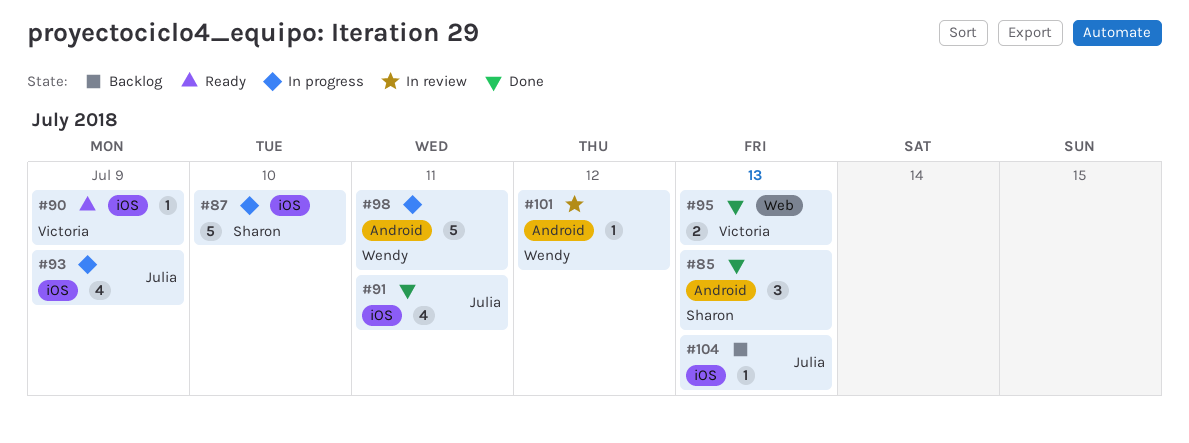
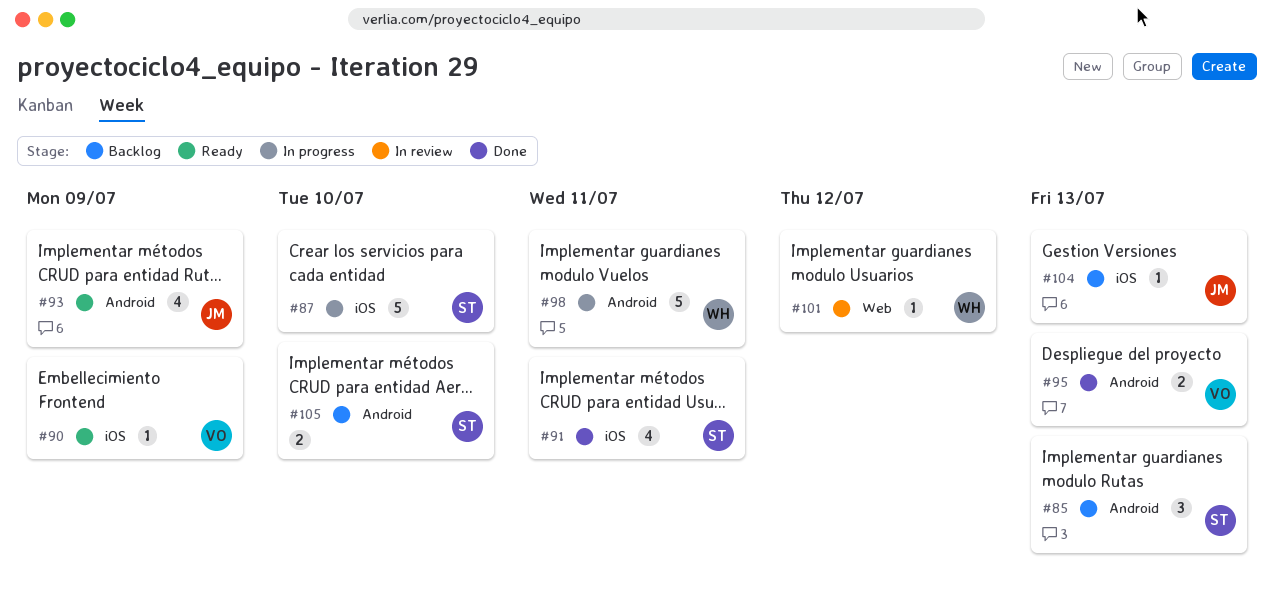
#85, status: Done -> Backlog
#91, owner: Julia -> Sharon
#93, status: In progress -> Ready
#93, label: iOS -> Android
#95, label: Web -> Android
#101, label: Android -> Web
#105: none -> present

